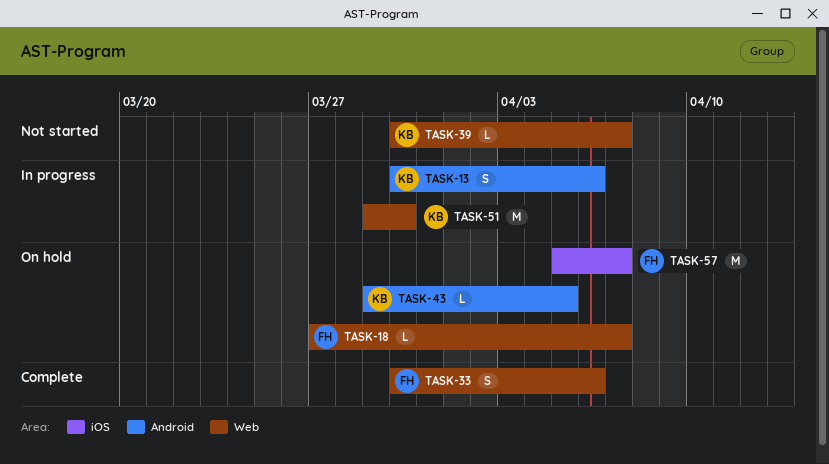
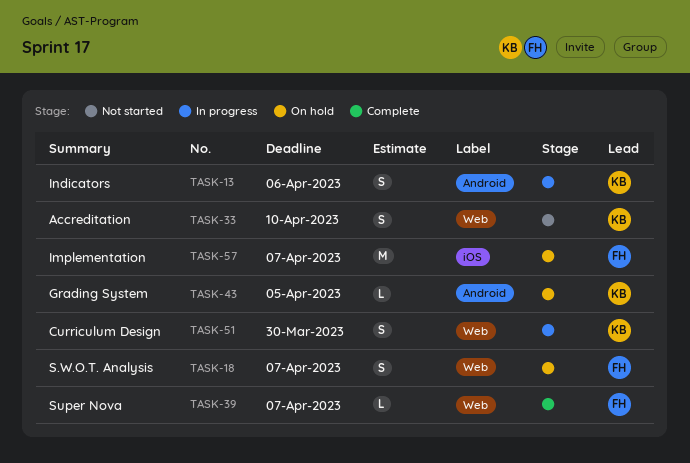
TASK-18, estimate: L -> S
TASK-33, status: Complete -> Not started
TASK-33, owner: FH -> KB
TASK-33, due: Apr 6 -> Apr 10
TASK-39, status: Not started -> Complete
TASK-39, owner: KB -> FH
TASK-51, estimate: M -> S

